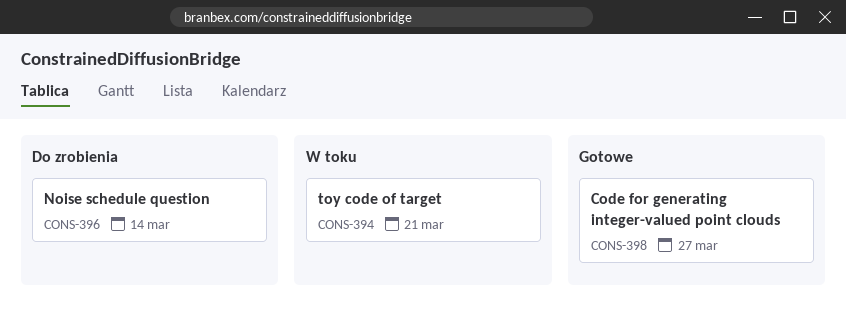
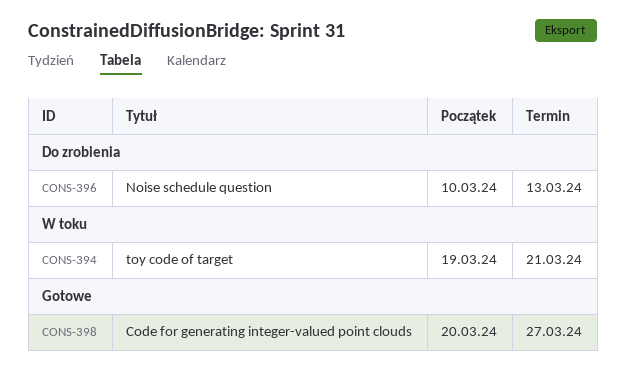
CONS-396, due: Mar 14 -> Mar 13

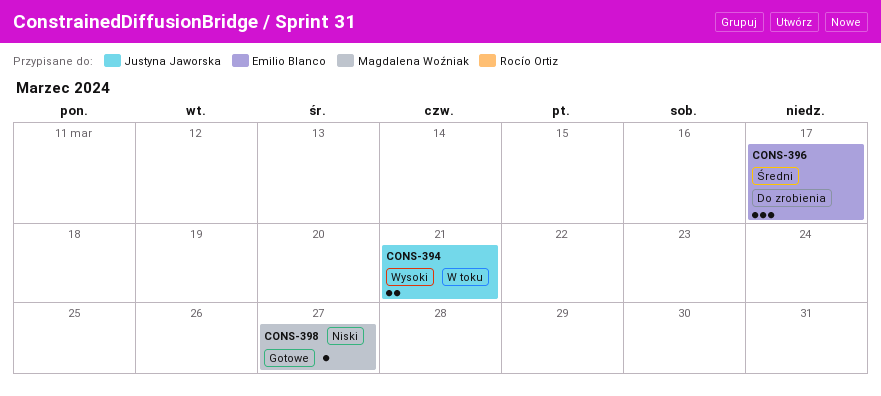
CONS-396, due: Mar 13 -> Mar 17

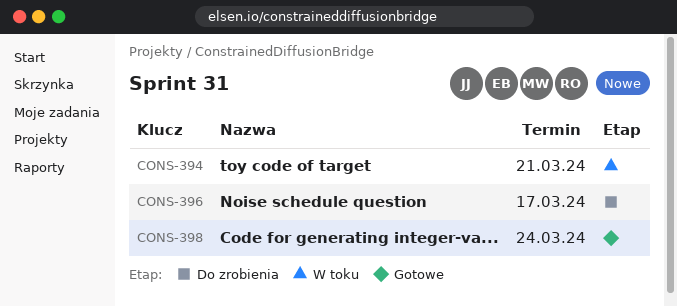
CONS-398, due: Mar 27 -> Mar 24

